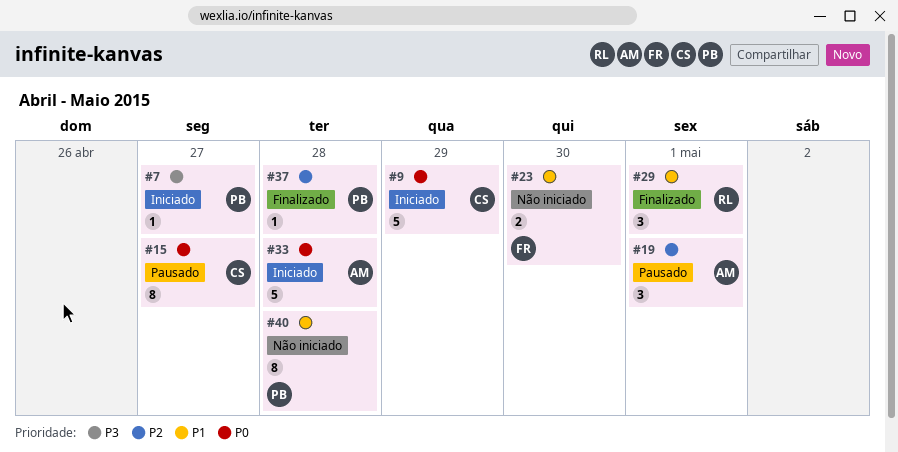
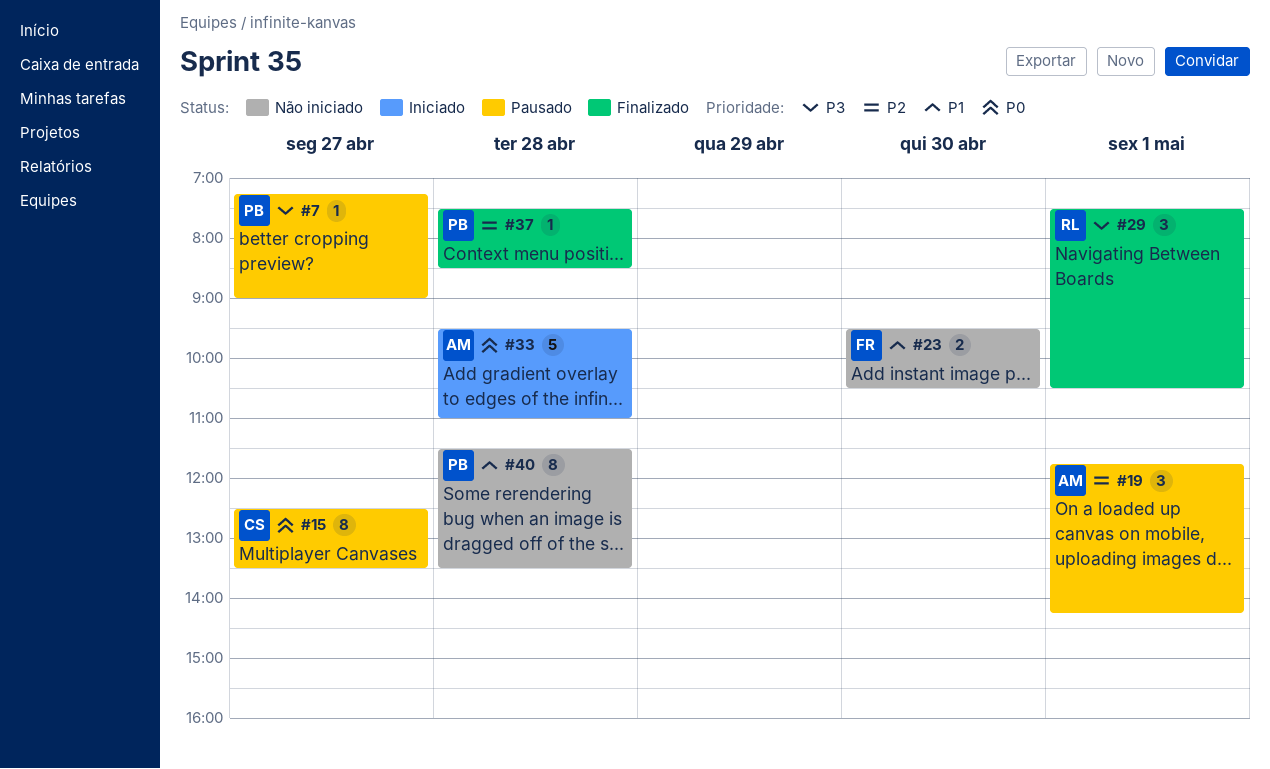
#7, status: Iniciado -> Pausado
#9: present -> none
#29, priority: P1 -> P3

